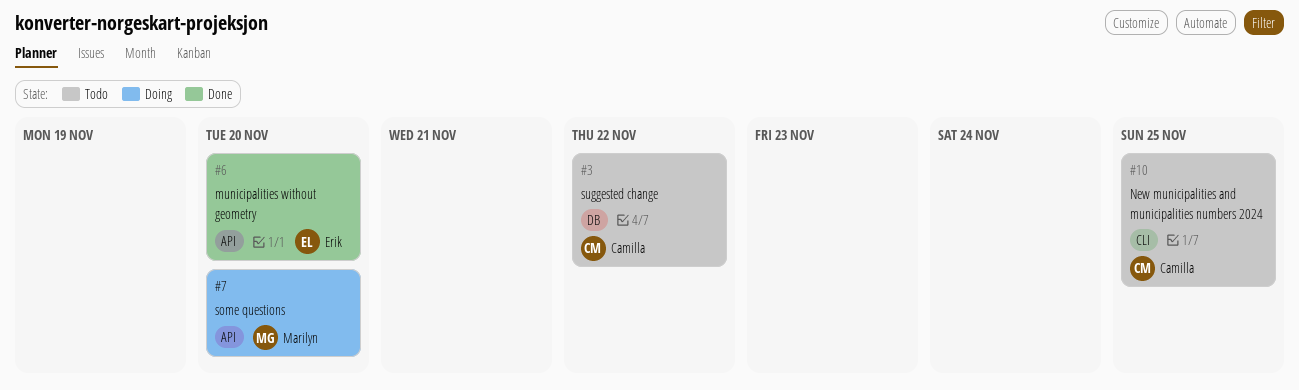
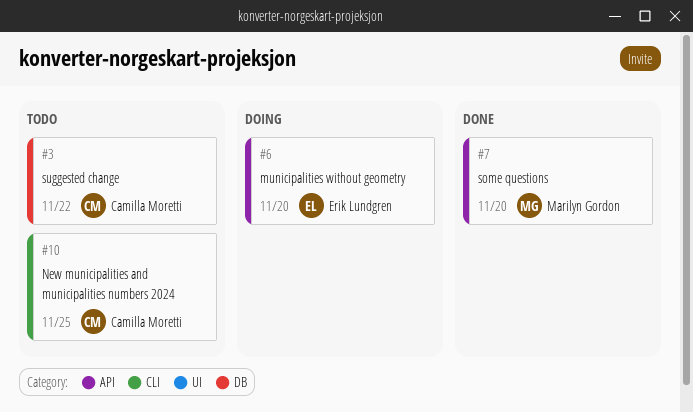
#6, status: Done -> Doing
#7, status: Doing -> Done

